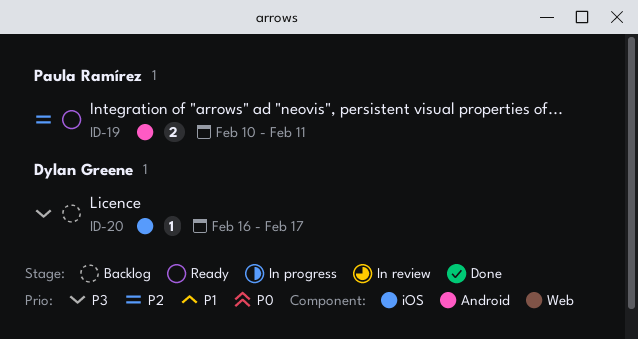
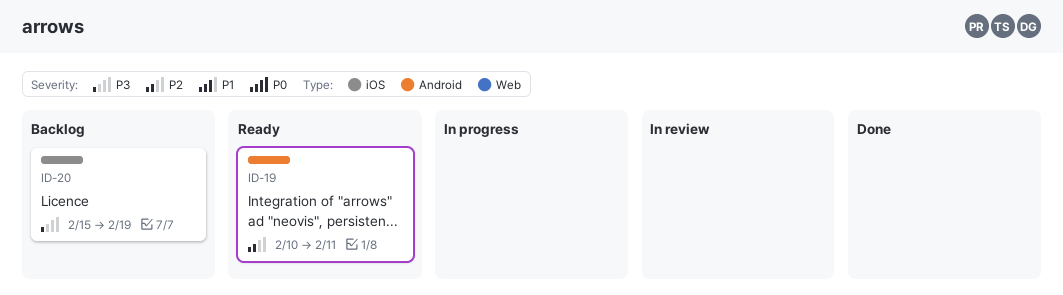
ID-20, start: Feb 16 -> Feb 15
ID-20, due: Feb 17 -> Feb 19

